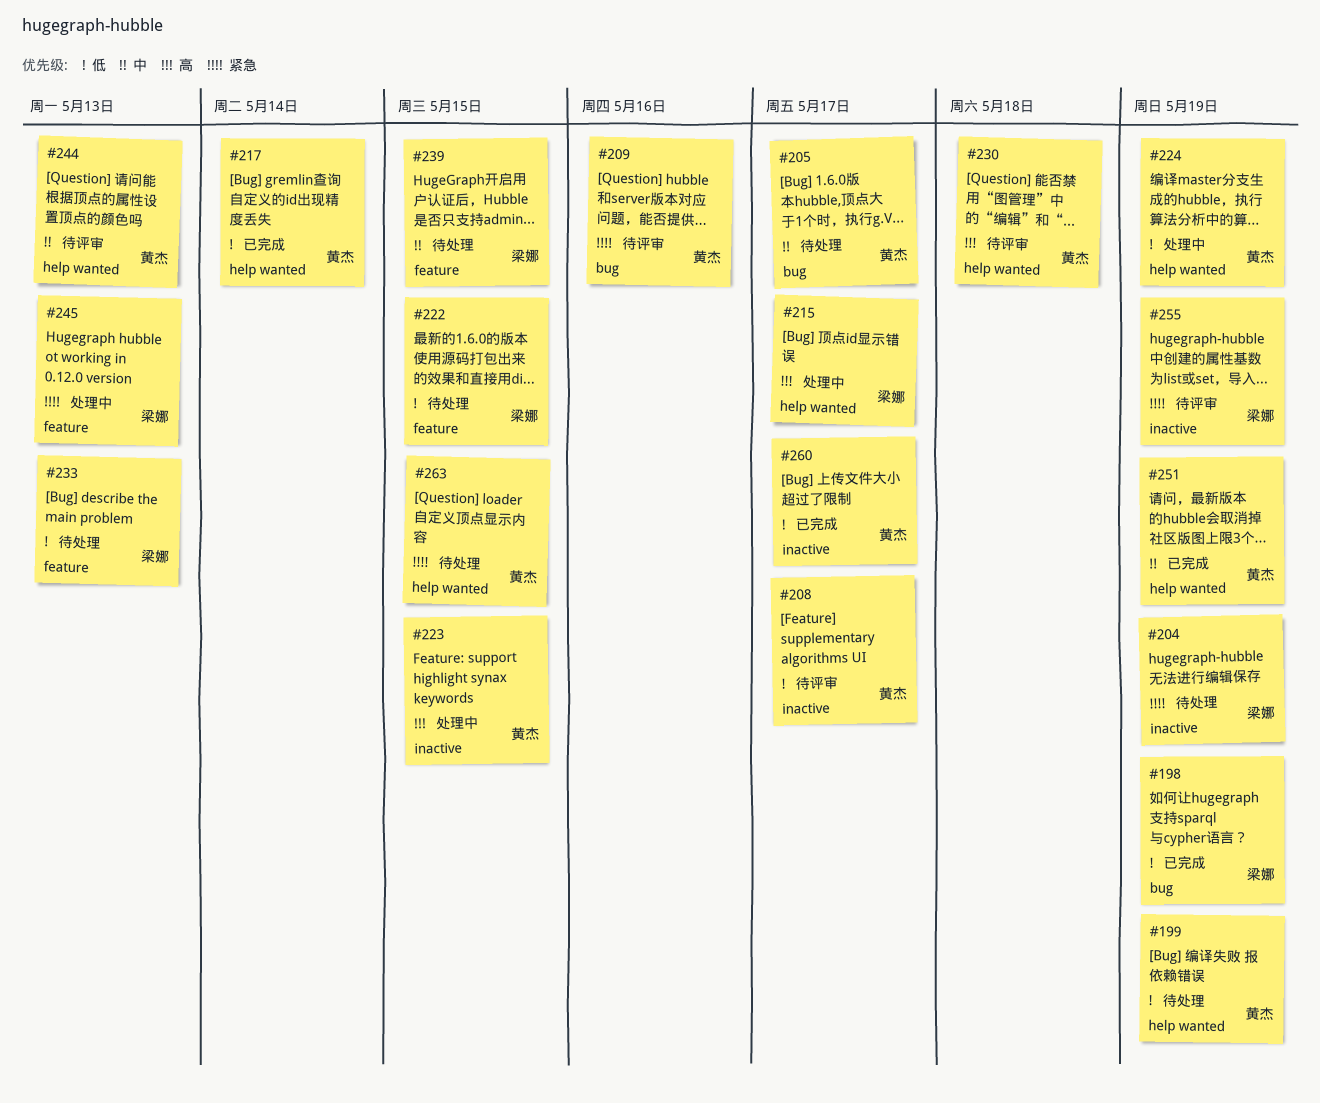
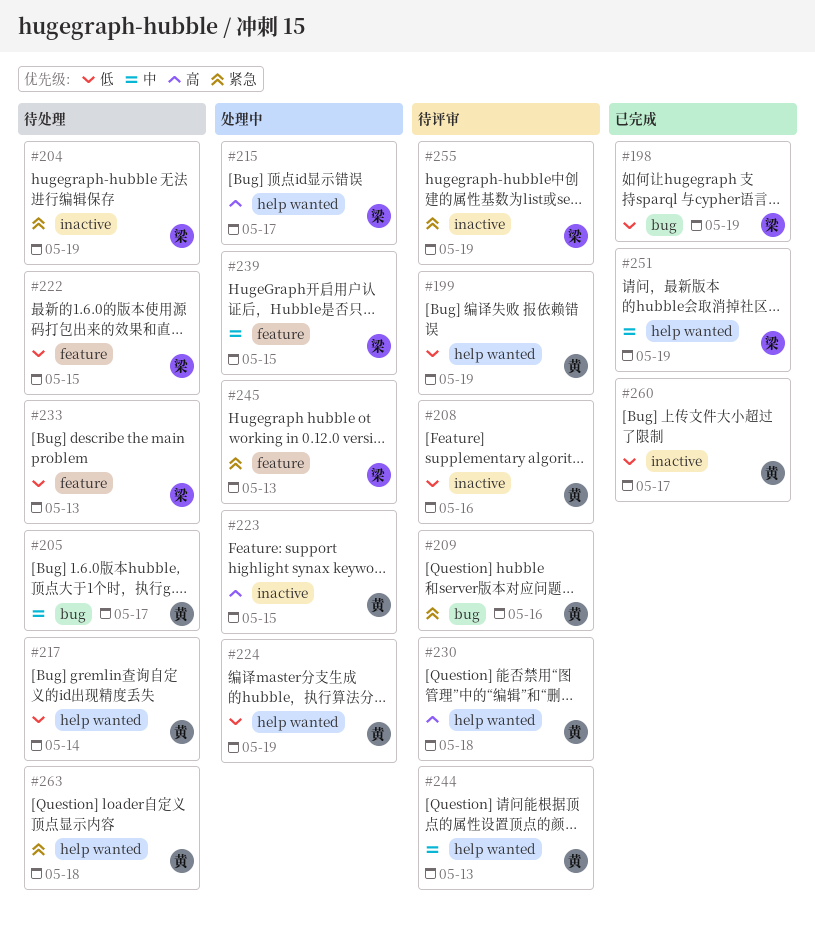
#199, status: 待处理 -> 待评审
#208, due: May 17 -> May 16
#217, status: 已完成 -> 待处理
#239, status: 待处理 -> 处理中
#251, owner: 黄杰 -> 梁娜
#263, due: May 15 -> May 18

